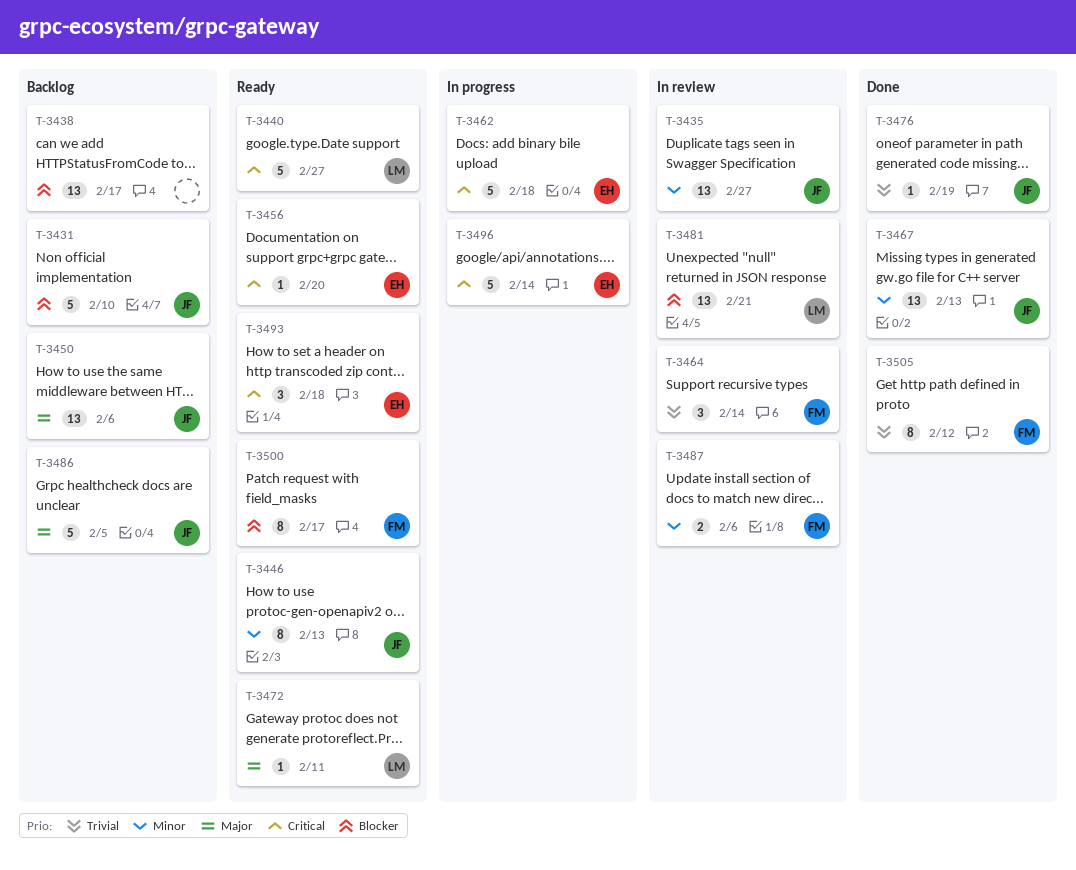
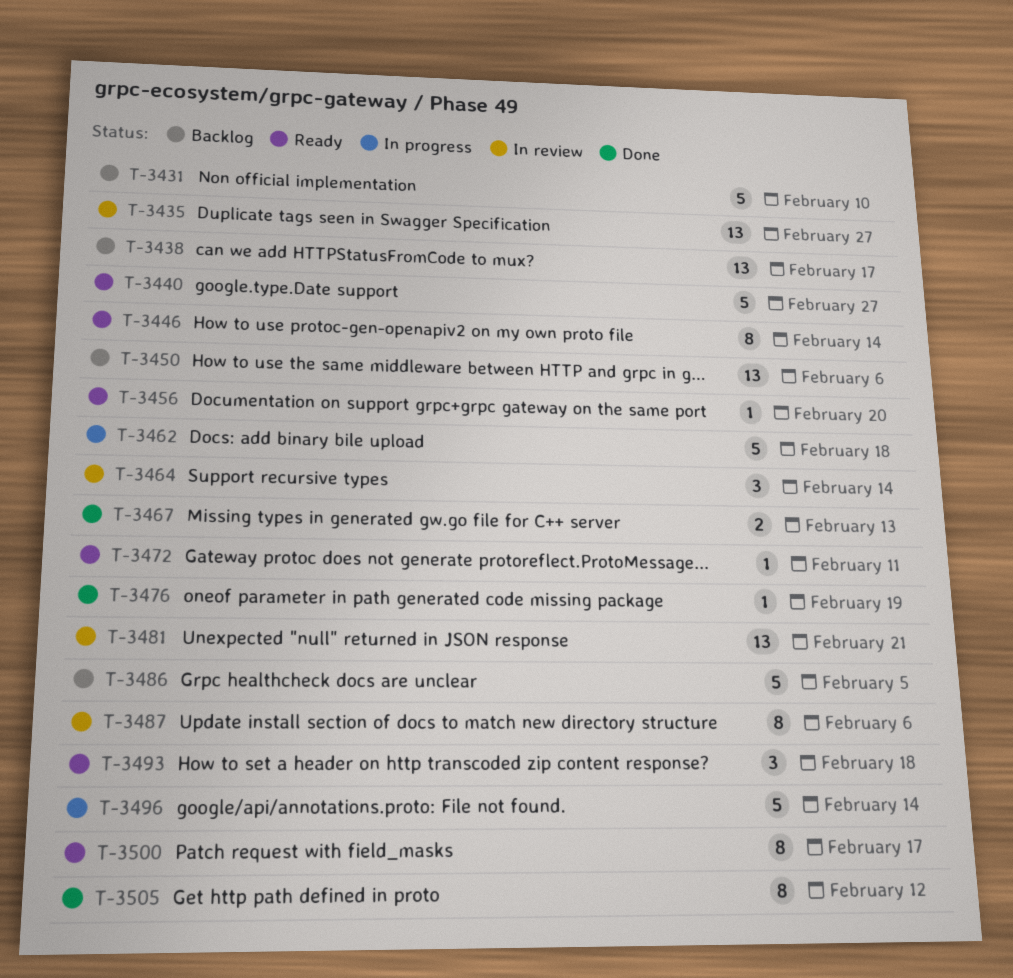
T-3446, due: Feb 13 -> Feb 14
T-3467, estimate: 13 -> 2
T-3487, estimate: 2 -> 8

